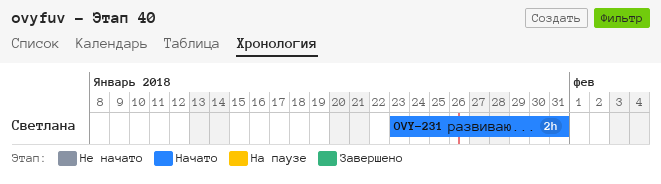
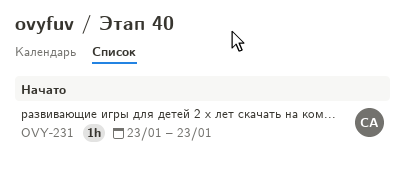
OVY-231, estimate: 2h -> 1h
OVY-231, due: Jan 31 -> Jan 23

